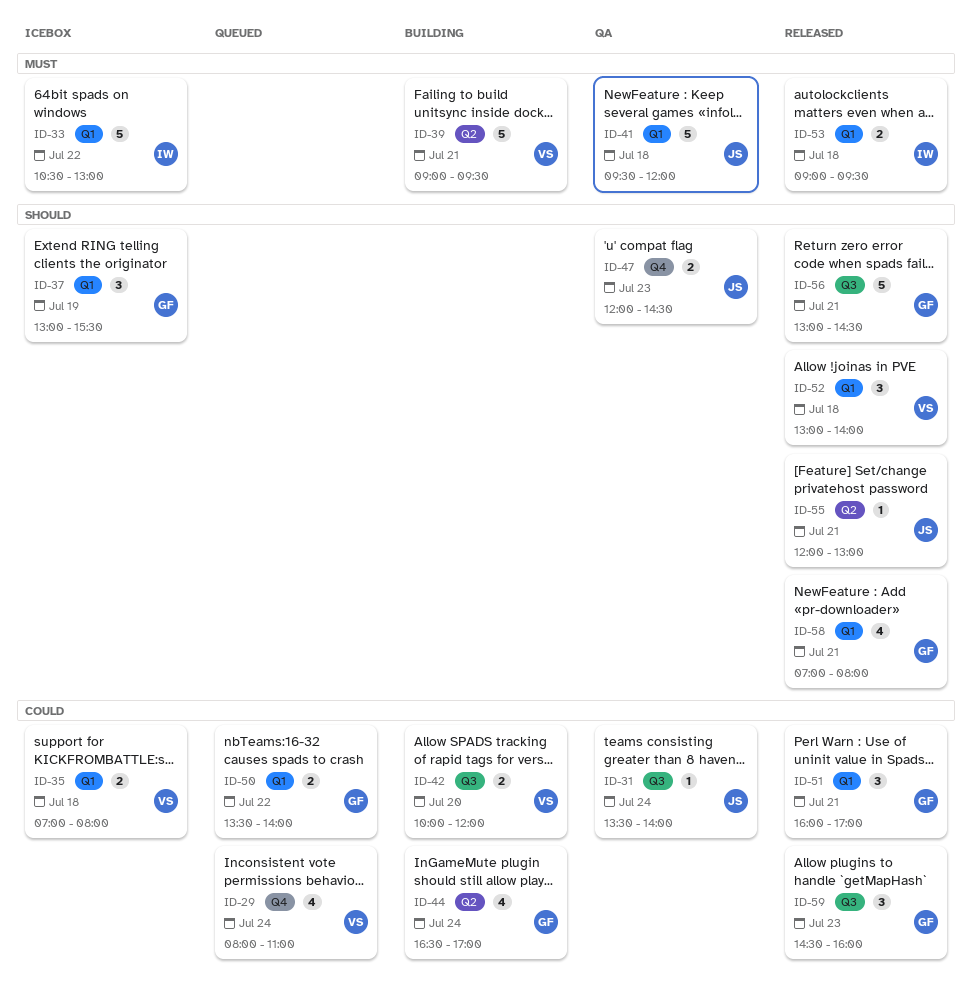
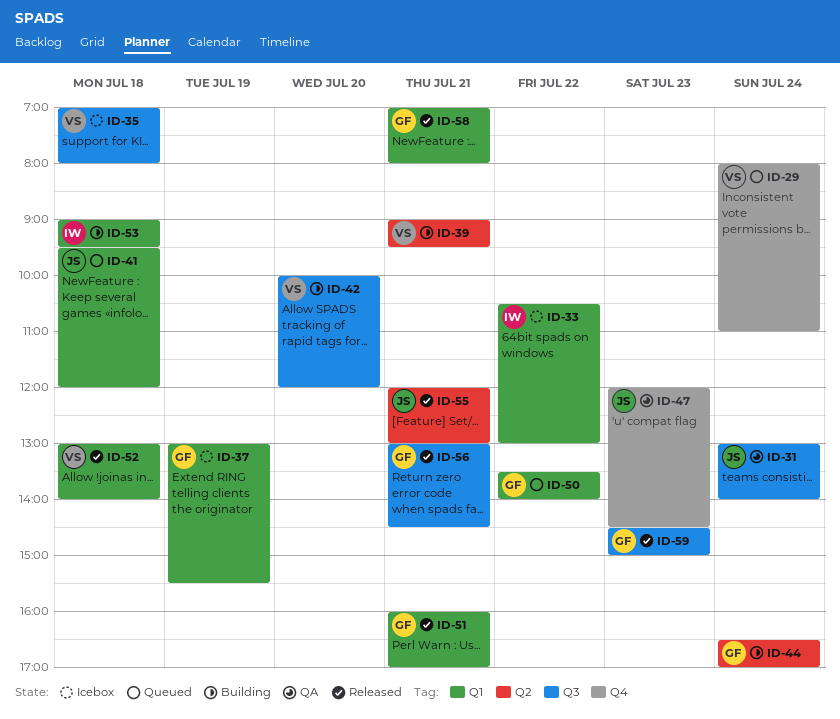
ID-31, begins: 13:30 -> 13:00
ID-35, label: Q1 -> Q3
ID-41, status: QA -> Queued
ID-53, status: Released -> Building
ID-59, ends: 16:00 -> 15:00

